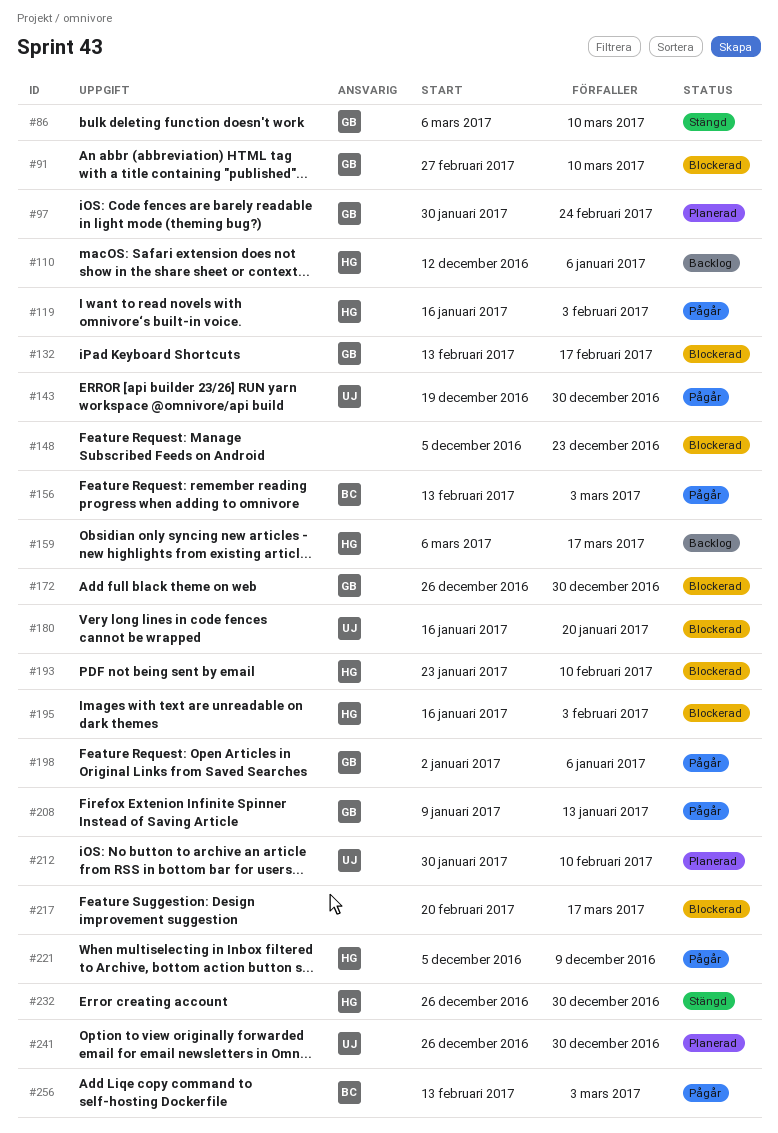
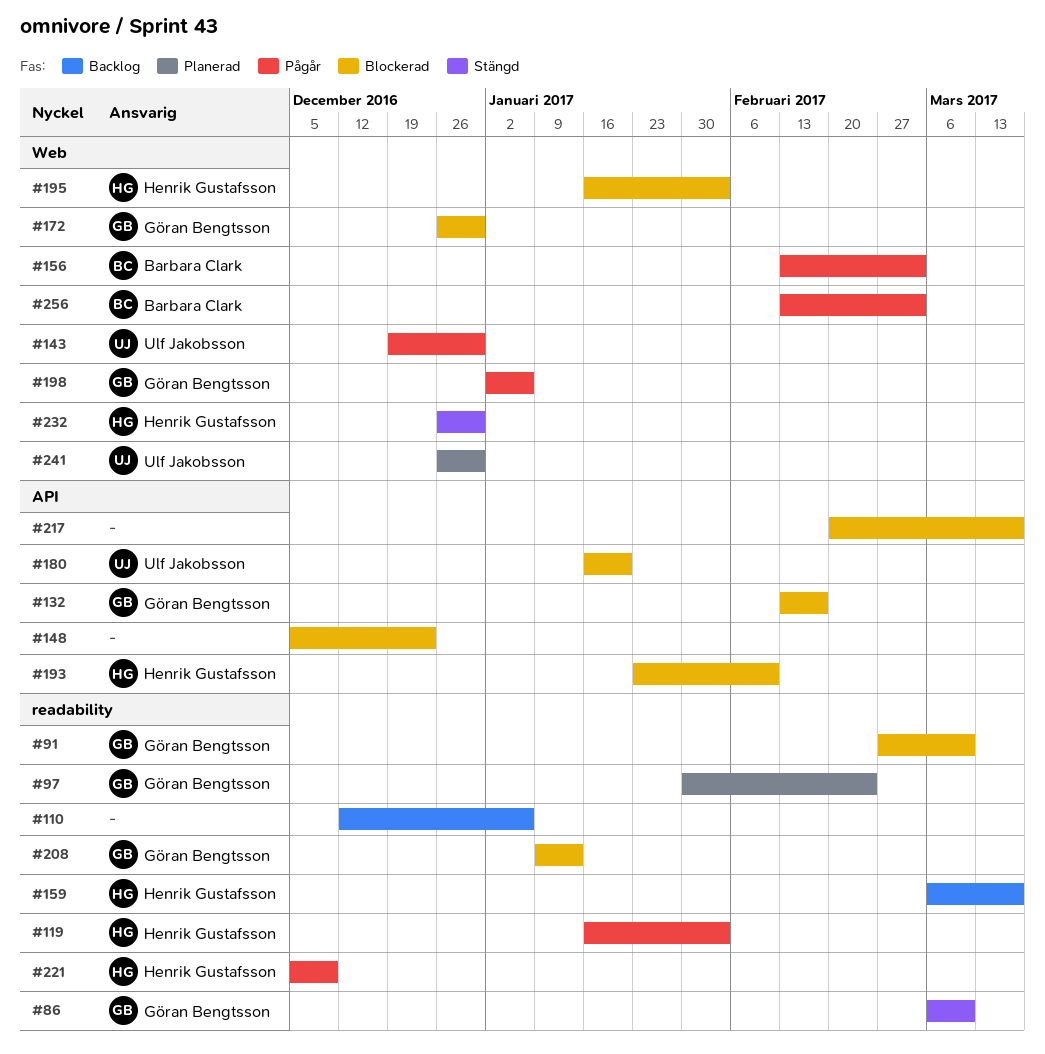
#110, owner: Henrik Gustafsson -> none
#208, status: Pågår -> Blockerad
#212: present -> none

